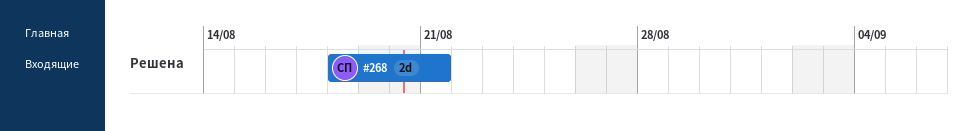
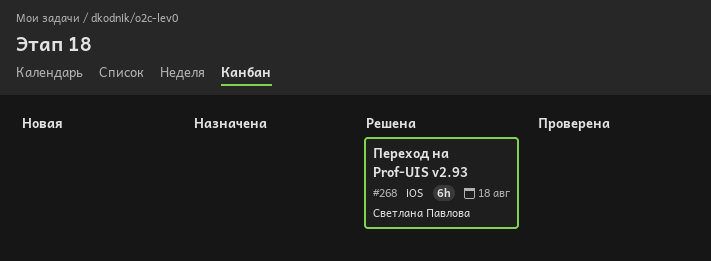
#268, estimate: 2d -> 6h
#268, due: Aug 21 -> Aug 18

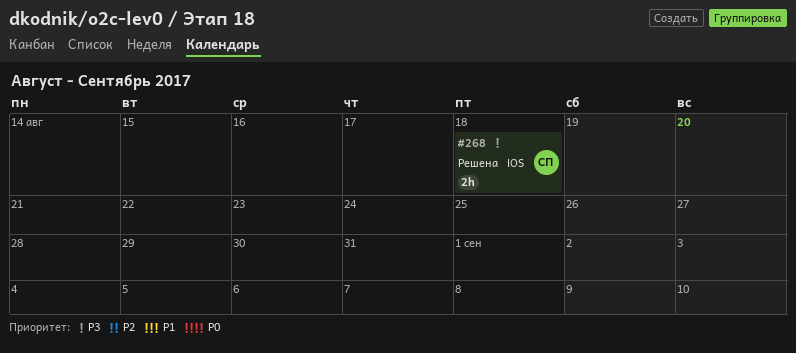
#268, estimate: 6h -> 2h

